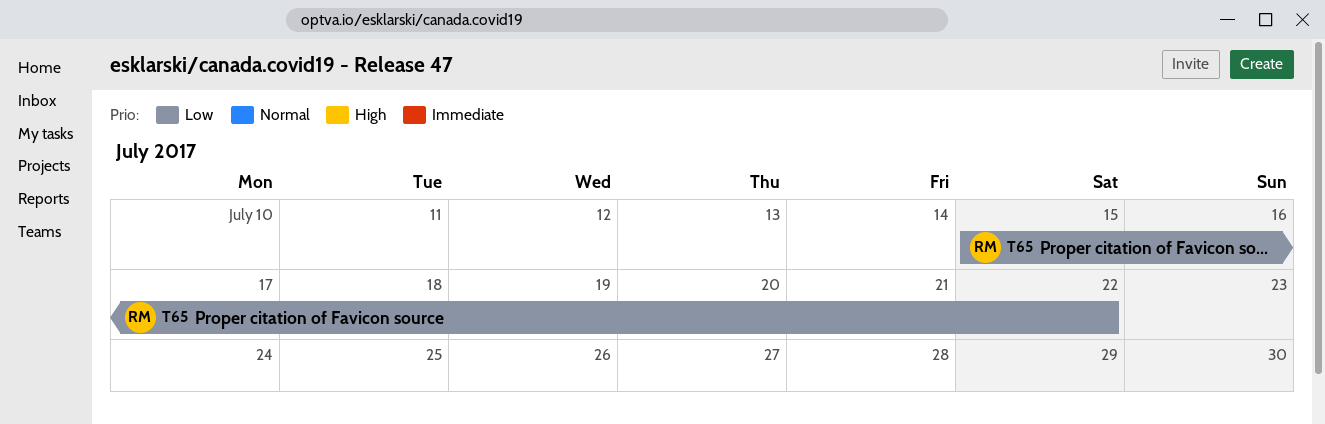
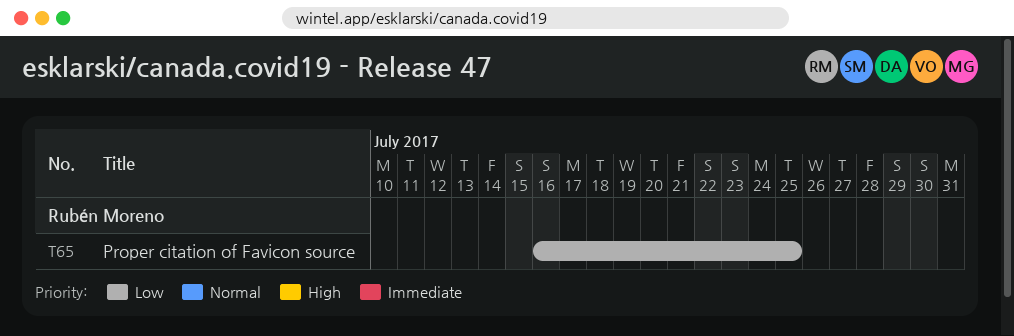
T65, start: Jul 15 -> Jul 16
T65, due: Jul 22 -> Jul 25

